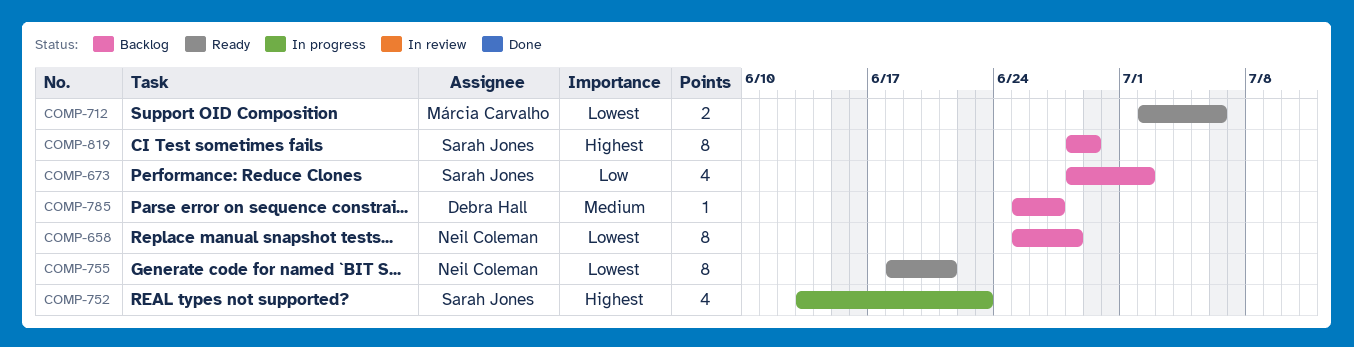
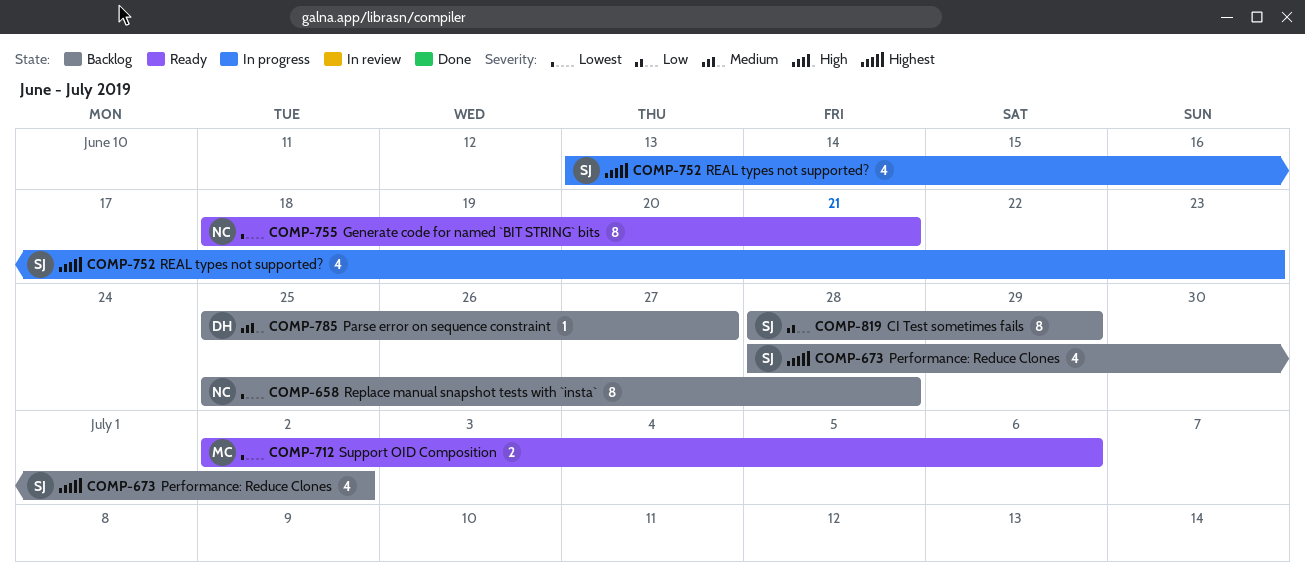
COMP-673, priority: Low -> Highest
COMP-819, priority: Highest -> Low

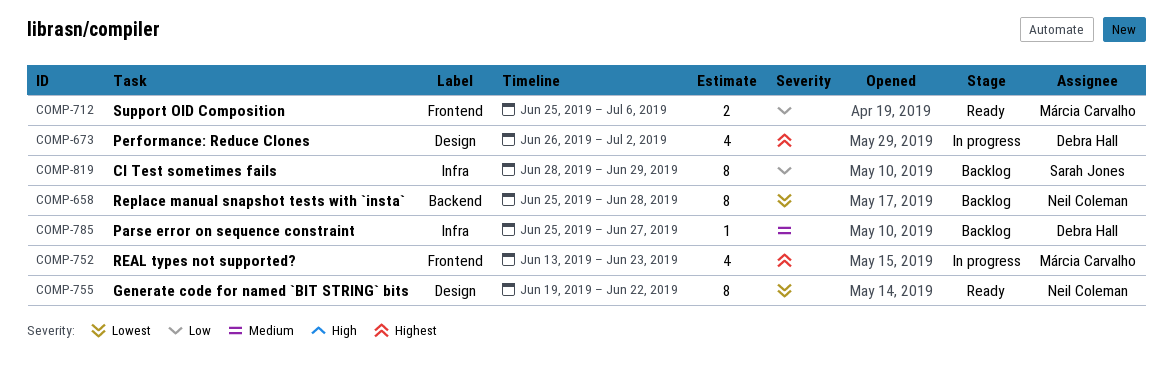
COMP-673, status: Backlog -> In progress
COMP-673, owner: Sarah Jones -> Debra Hall
COMP-673, start: Jun 28 -> Jun 26
COMP-712, priority: Lowest -> Low
COMP-712, start: Jul 2 -> Jun 25
COMP-752, owner: Sarah Jones -> Márcia Carvalho
COMP-755, start: Jun 18 -> Jun 19
COMP-755, due: Jun 21 -> Jun 22

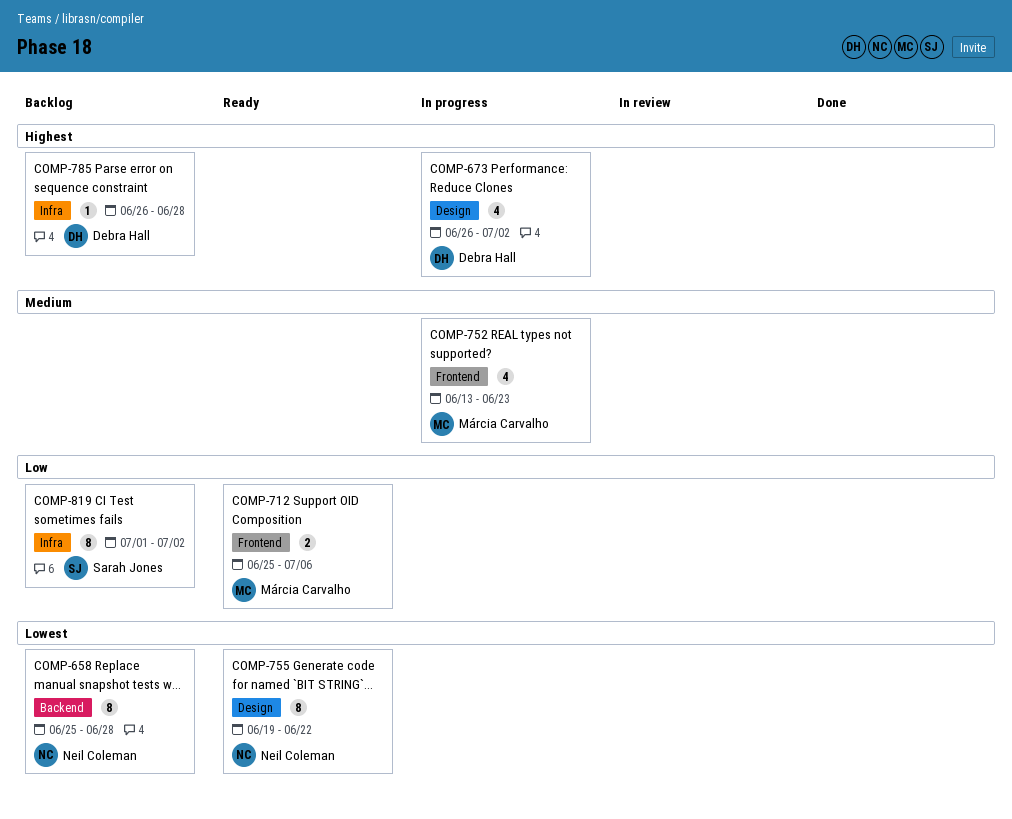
COMP-752, priority: Highest -> Medium
COMP-785, priority: Medium -> Highest
COMP-785, start: Jun 25 -> Jun 26
COMP-785, due: Jun 27 -> Jun 28
COMP-819, start: Jun 28 -> Jul 1
COMP-819, due: Jun 29 -> Jul 2

